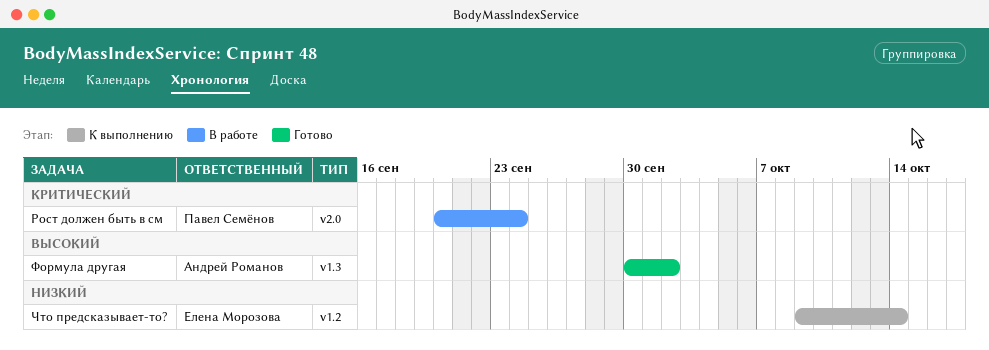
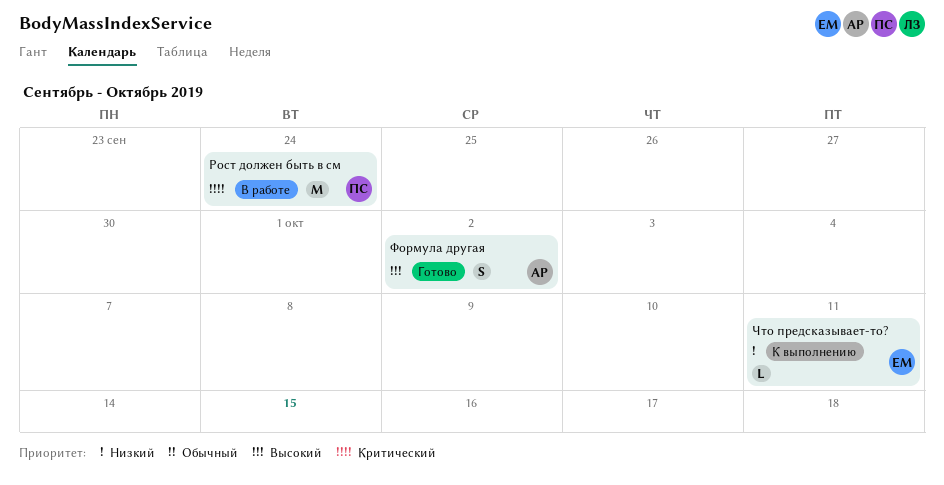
Что предсказывает-то?, due: Oct 14 -> Oct 11

